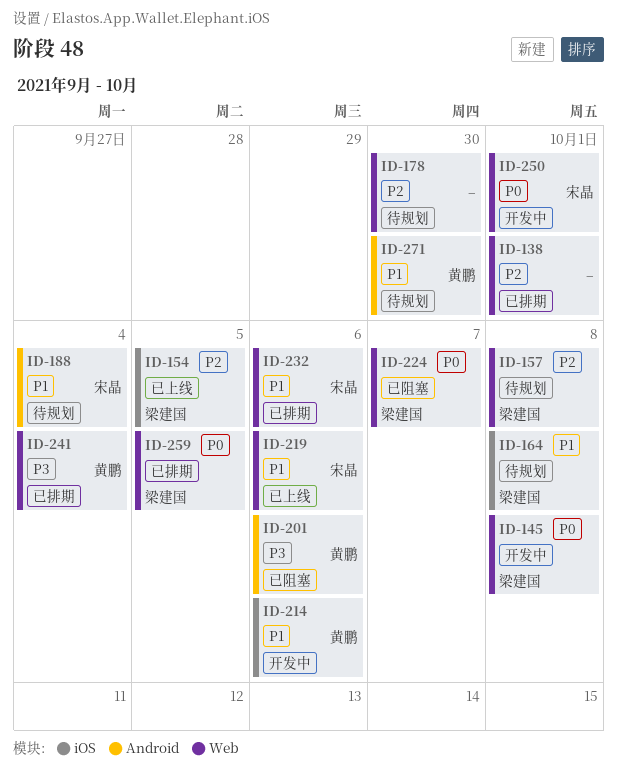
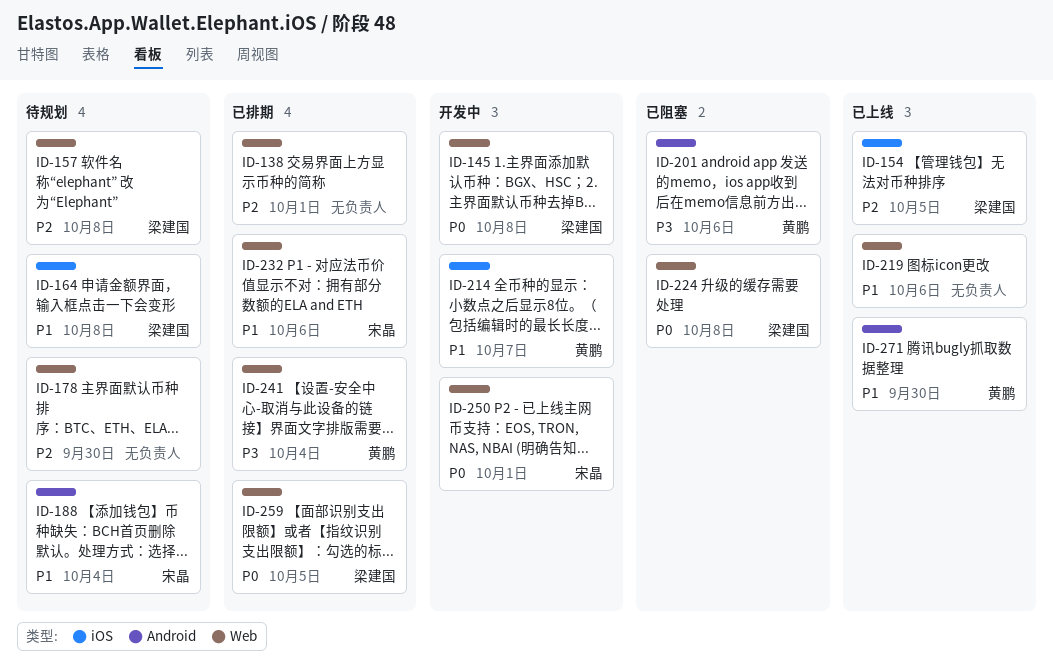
ID-214, due: Oct 6 -> Oct 7
ID-219, owner: 宋晶 -> none
ID-224, due: Oct 7 -> Oct 8
ID-271, status: 待规划 -> 已上线

